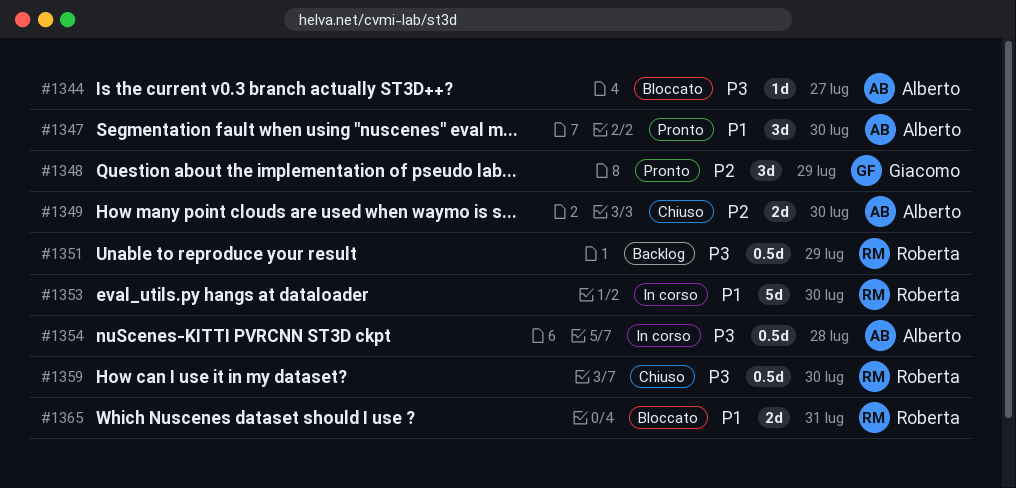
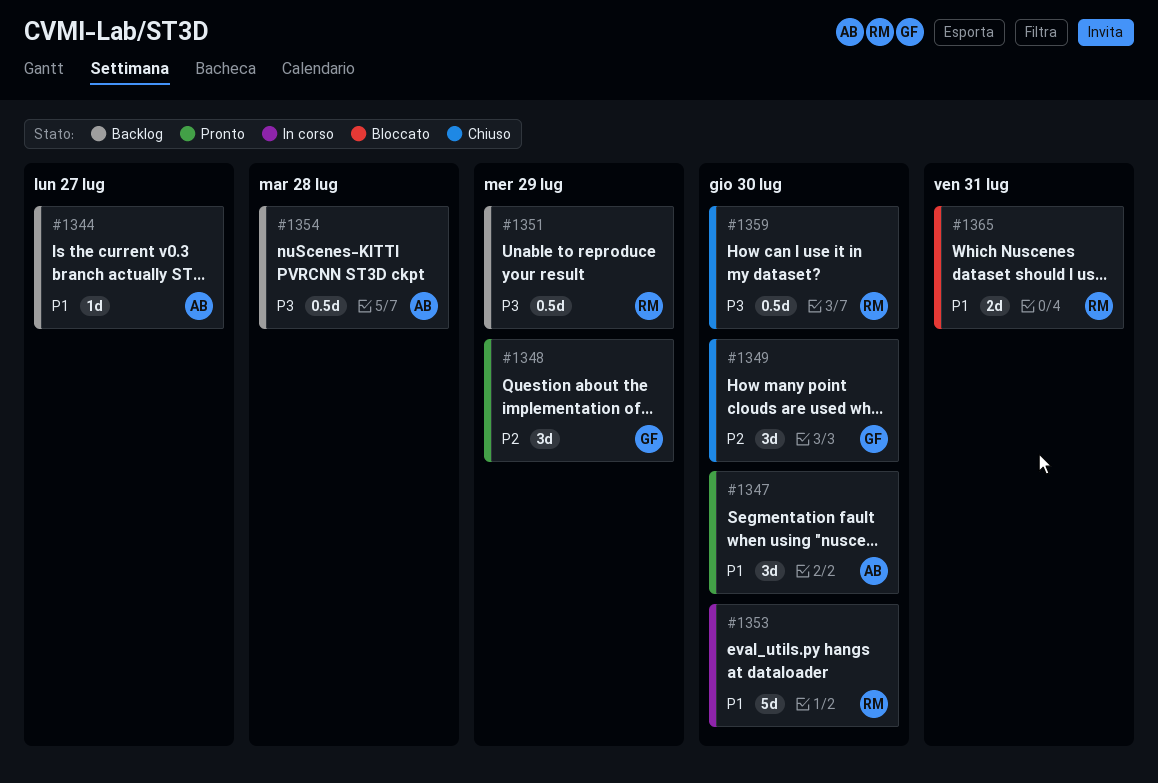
#1344, status: Bloccato -> Backlog
#1344, priority: P3 -> P1
#1349, owner: Alberto -> Giacomo
#1349, estimate: 2d -> 3d
#1354, status: In corso -> Backlog

